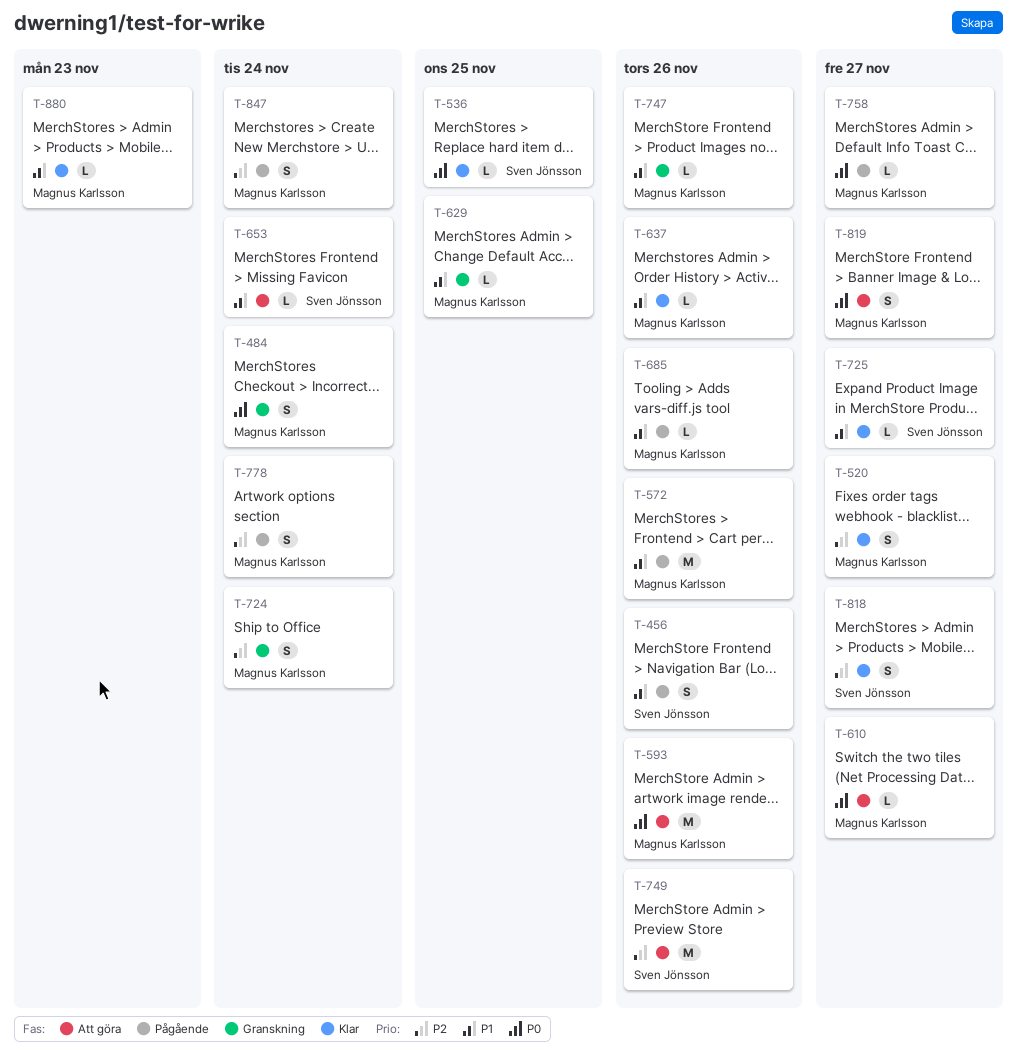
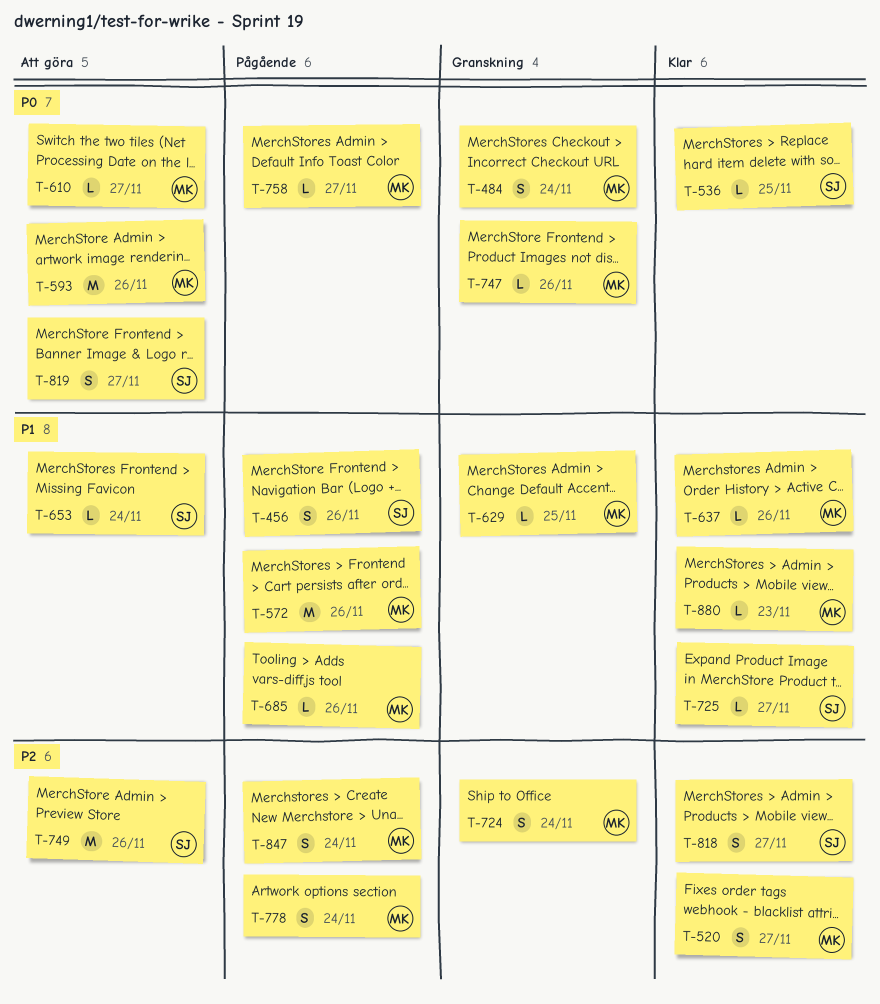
T-747, priority: P1 -> P0
T-819, owner: Magnus Karlsson -> Sven Jönsson

